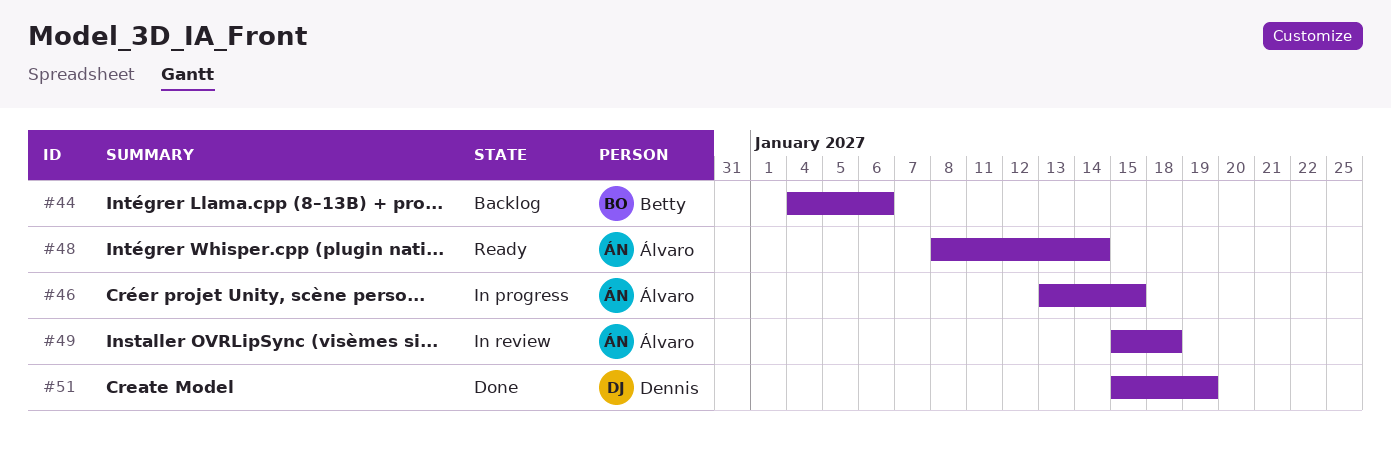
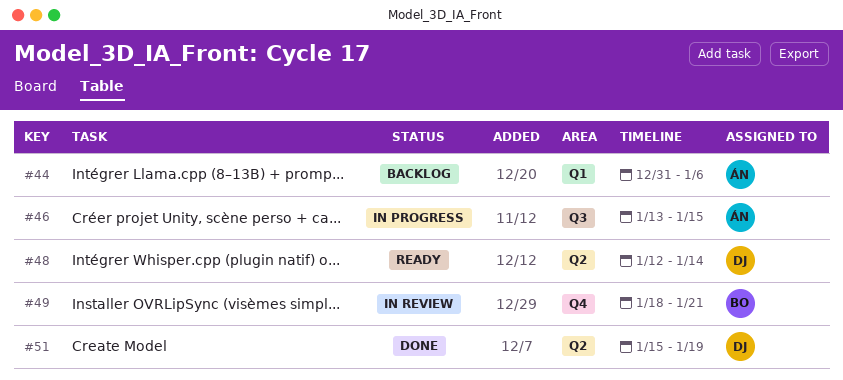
#44, owner: Betty -> Álvaro
#44, start: Jan 4 -> Dec 31
#48, owner: Álvaro -> Dennis
#48, start: Jan 8 -> Jan 12
#49, owner: Álvaro -> Betty
#49, start: Jan 15 -> Jan 18
#49, due: Jan 18 -> Jan 21

